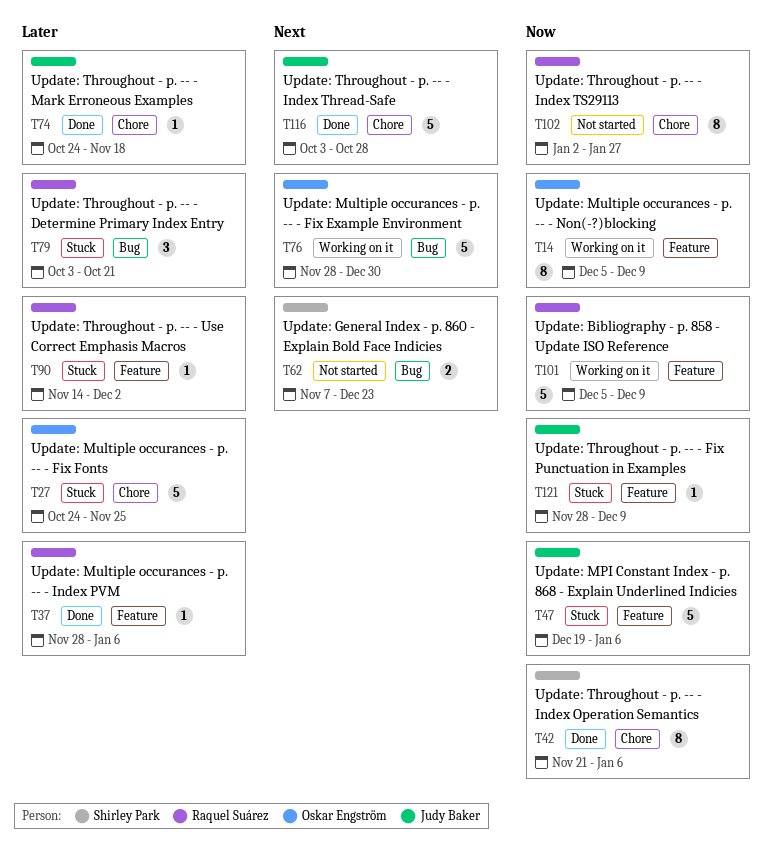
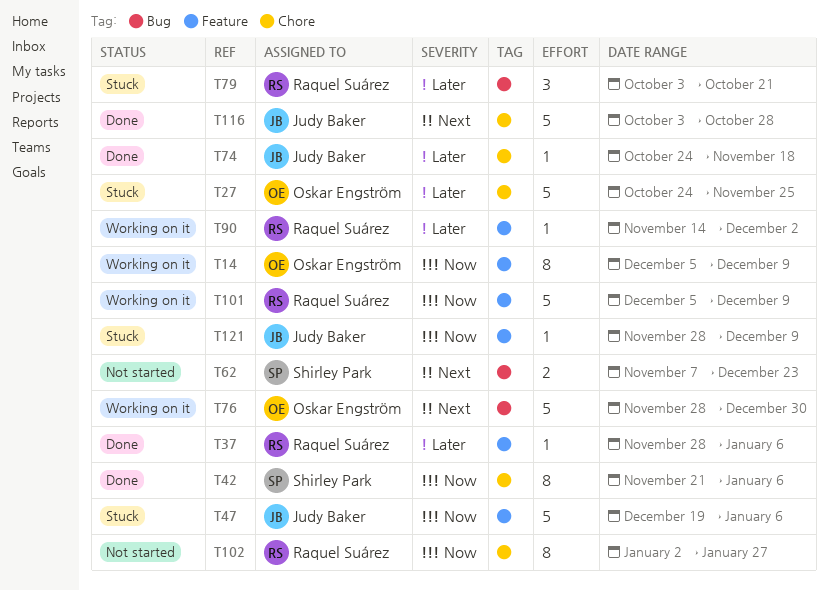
T90, status: Stuck -> Working on it

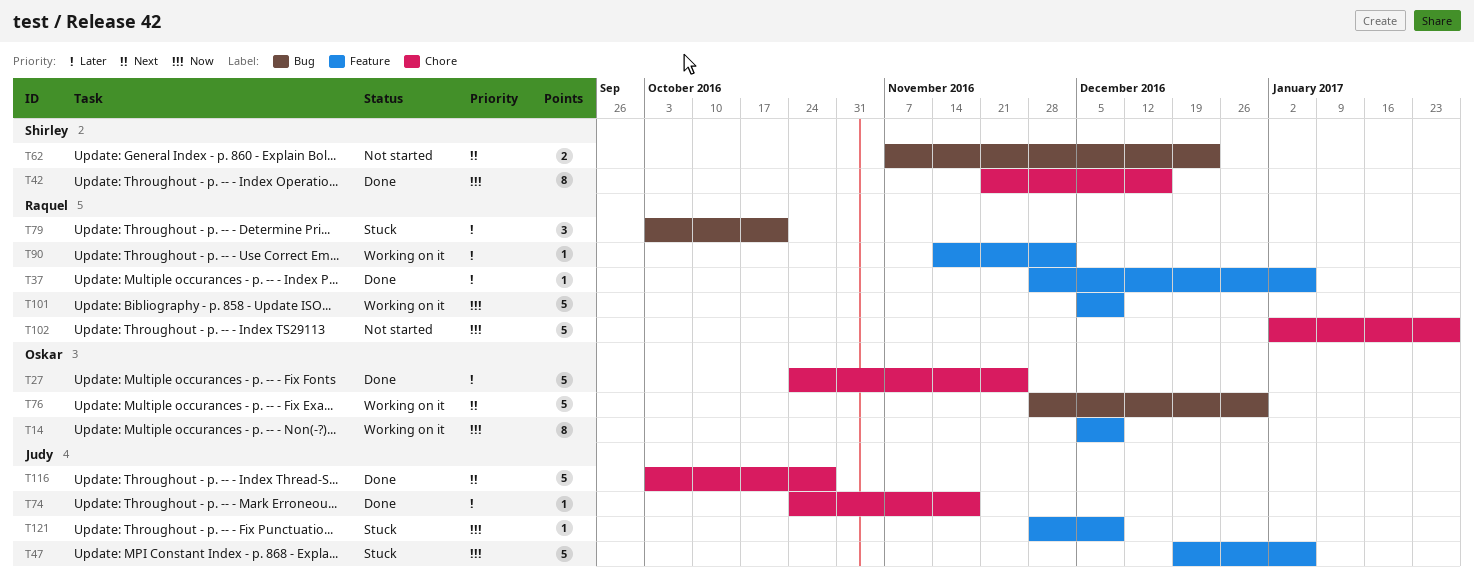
T27, status: Stuck -> Done
T42, due: Jan 6 -> Dec 16
T102, estimate: 8 -> 5

